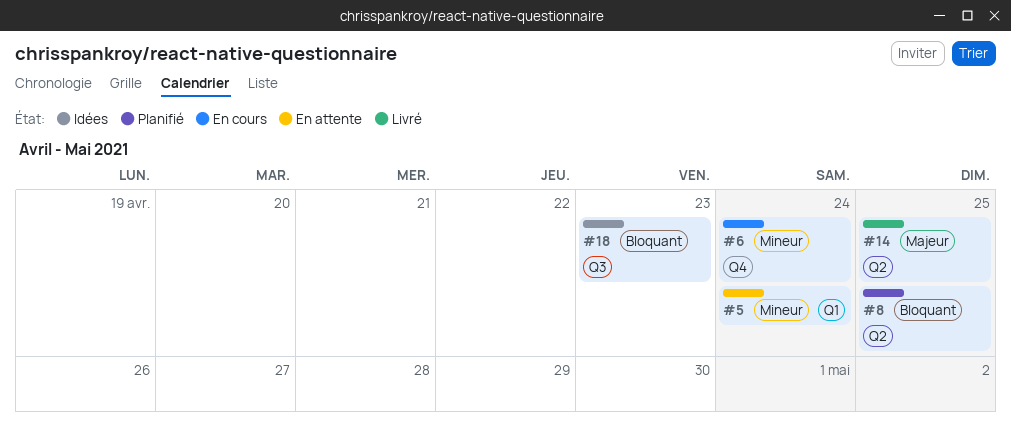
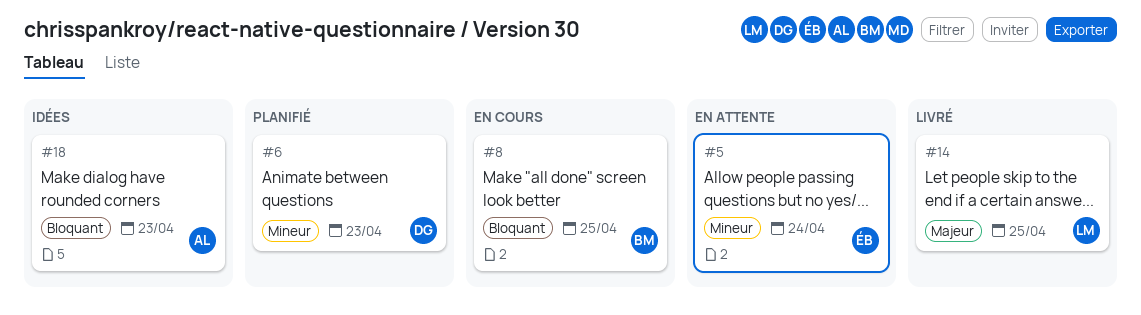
#6, status: En cours -> Planifié
#6, due: Apr 24 -> Apr 23
#8, status: Planifié -> En cours

